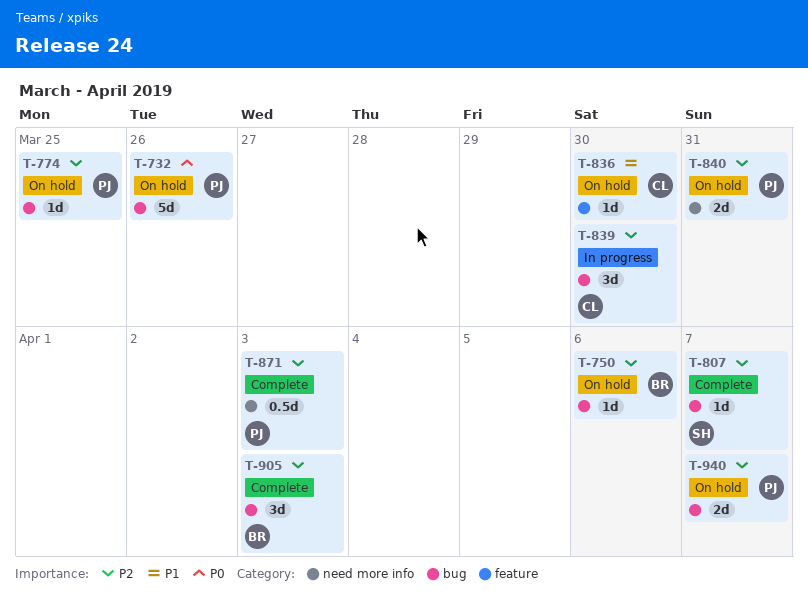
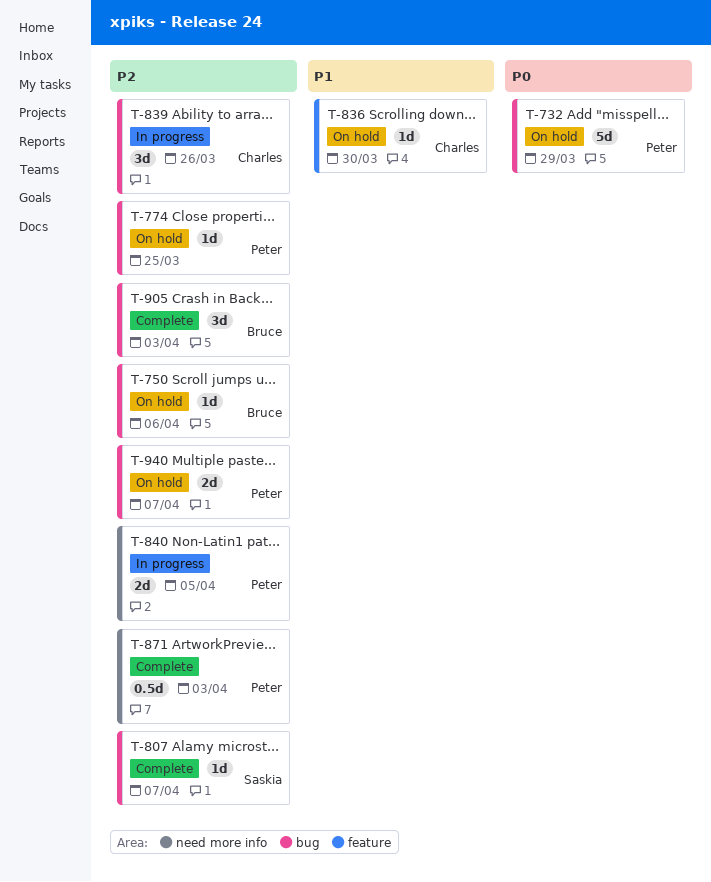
T-732, due: Mar 26 -> Mar 29
T-839, due: Mar 30 -> Mar 26
T-840, status: On hold -> In progress
T-840, due: Mar 31 -> Apr 5

